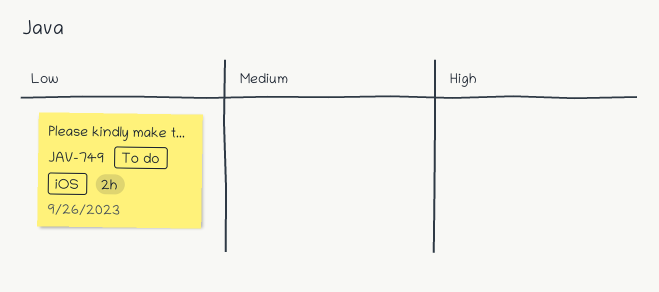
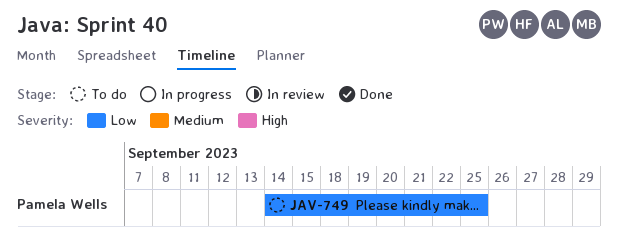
JAV-749, due: Sep 26 -> Sep 25

